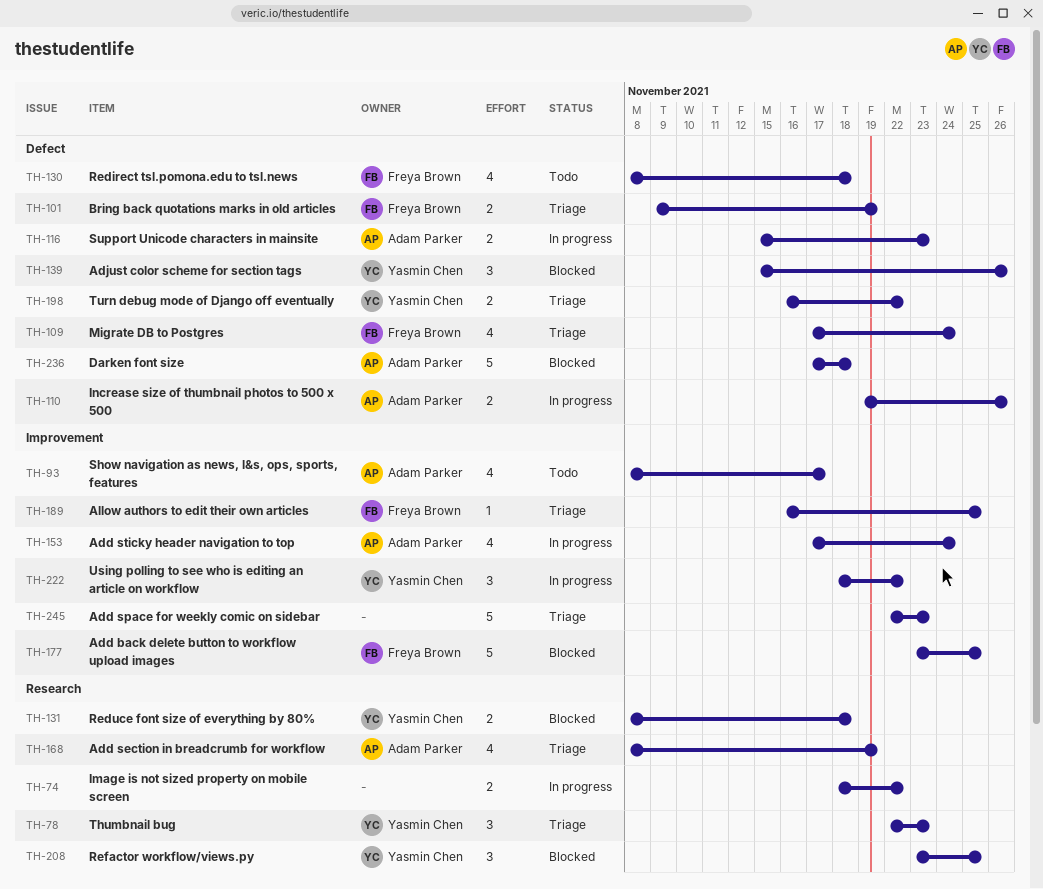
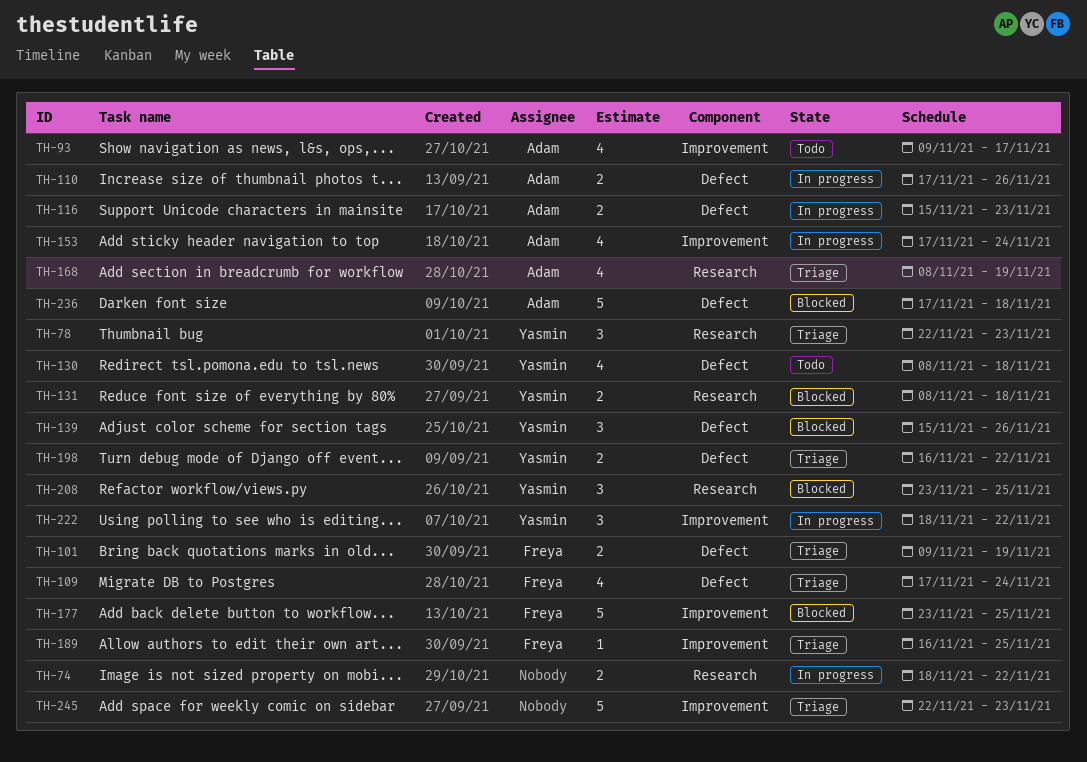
TH-93, start: Nov 8 -> Nov 9
TH-110, start: Nov 19 -> Nov 17
TH-130, owner: Freya Brown -> Yasmin Chen

